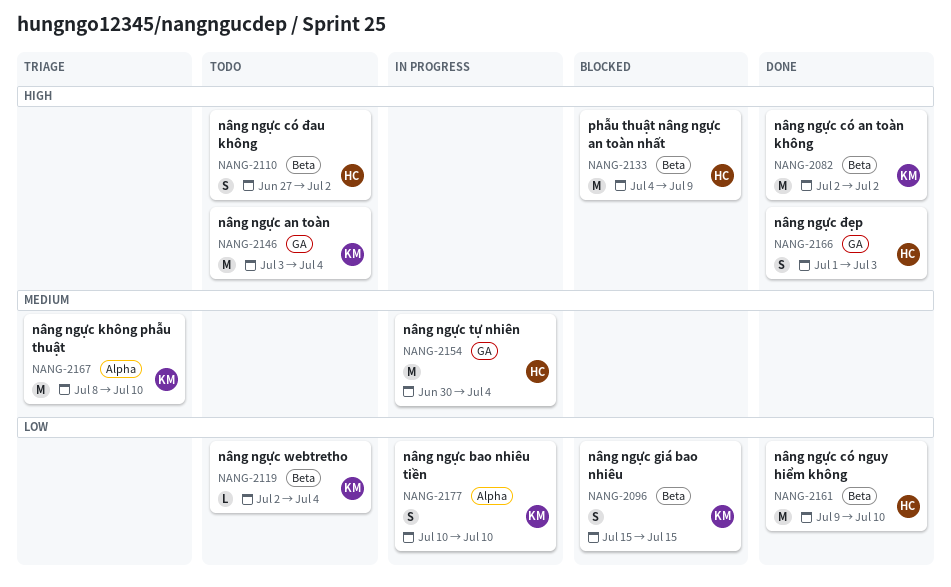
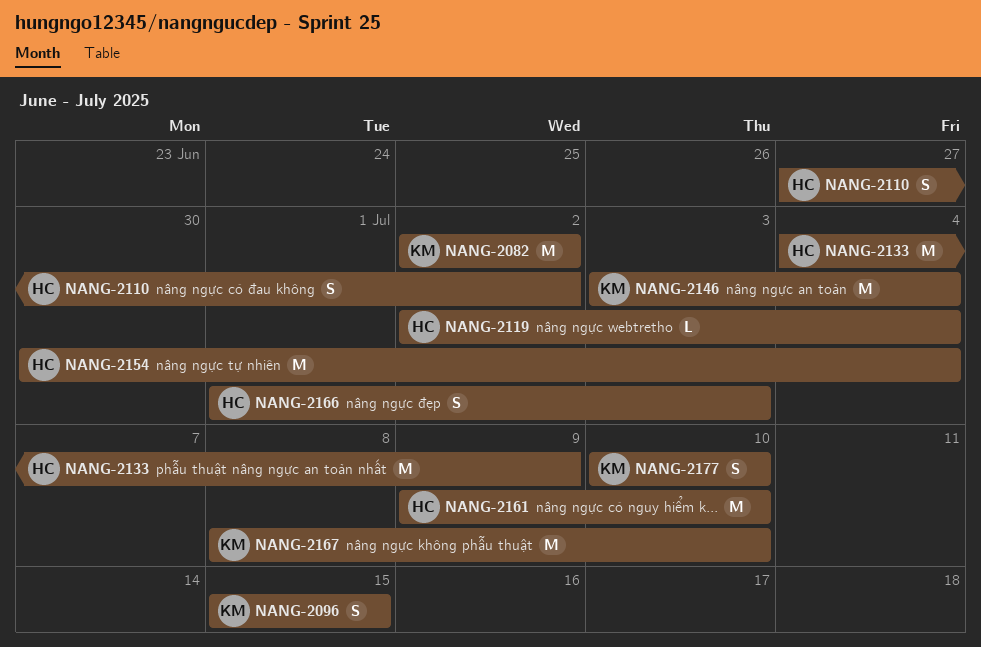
NANG-2119, owner: KM -> HC

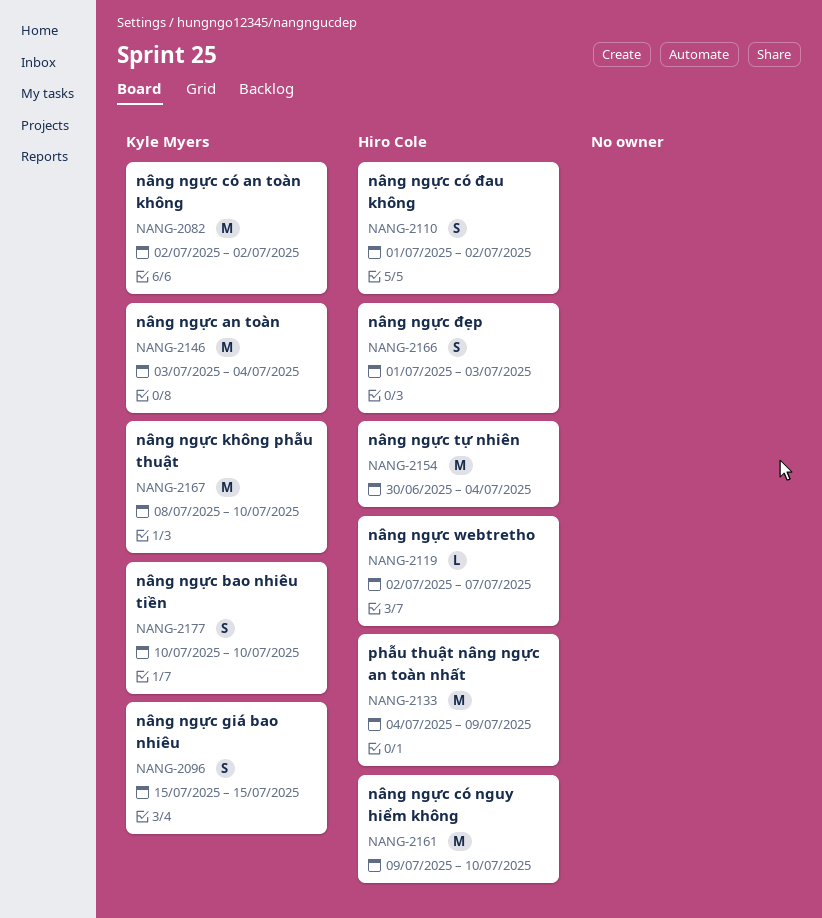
NANG-2110, start: Jun 27 -> Jul 1
NANG-2119, due: Jul 4 -> Jul 7

